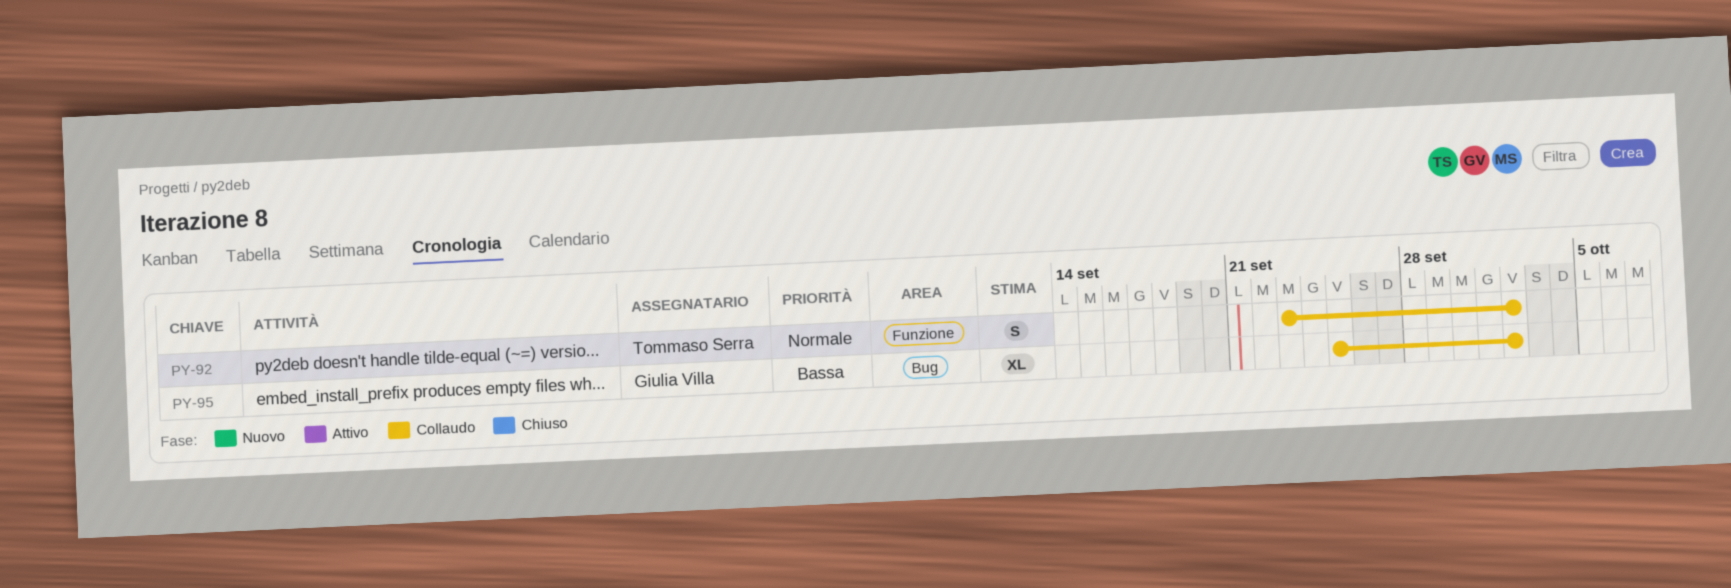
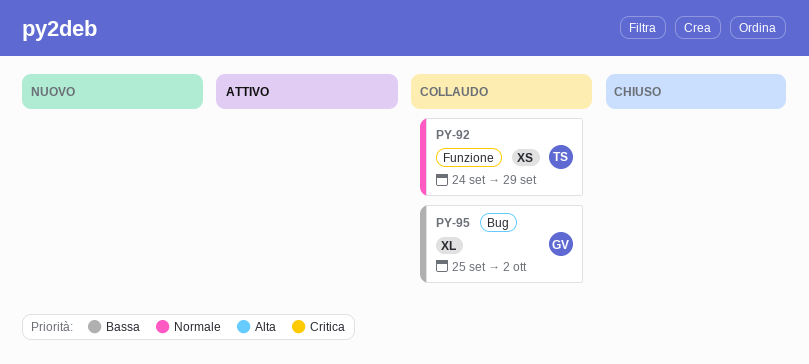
PY-92, estimate: S -> XS
PY-92, start: Sep 23 -> Sep 24
PY-92, due: Oct 2 -> Sep 29

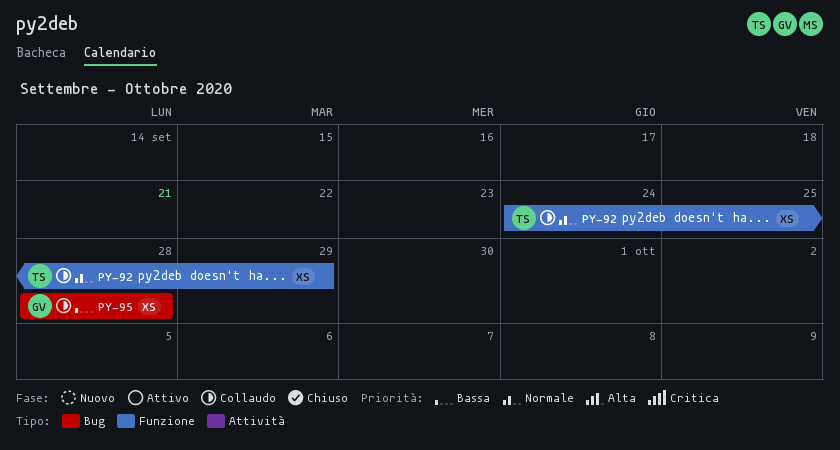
PY-95, estimate: XL -> XS
PY-95, start: Sep 25 -> Sep 28
PY-95, due: Oct 2 -> Sep 28

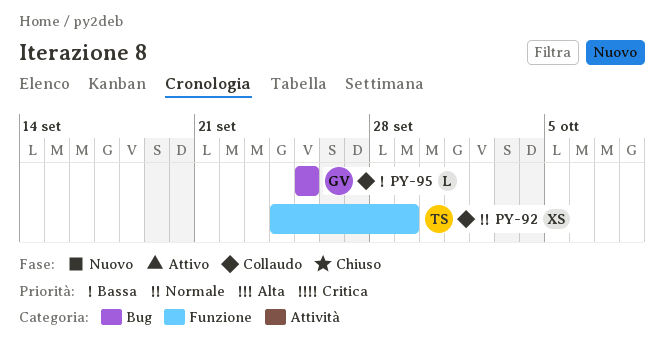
PY-95, estimate: XS -> L
PY-95, start: Sep 28 -> Sep 25
PY-95, due: Sep 28 -> Sep 25

